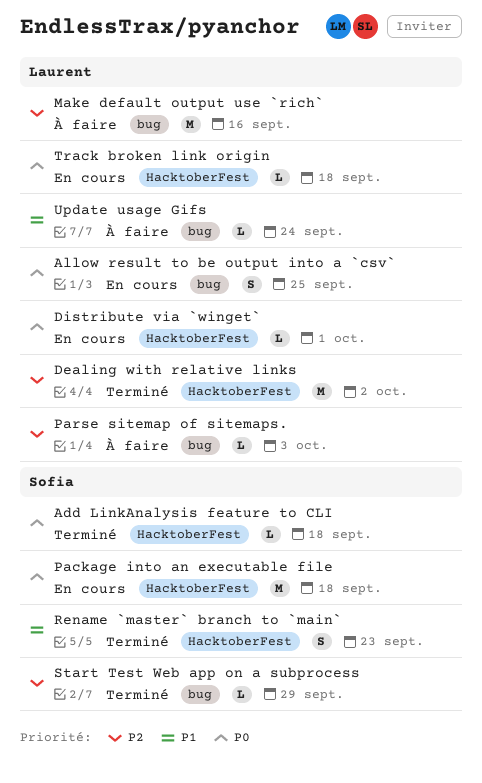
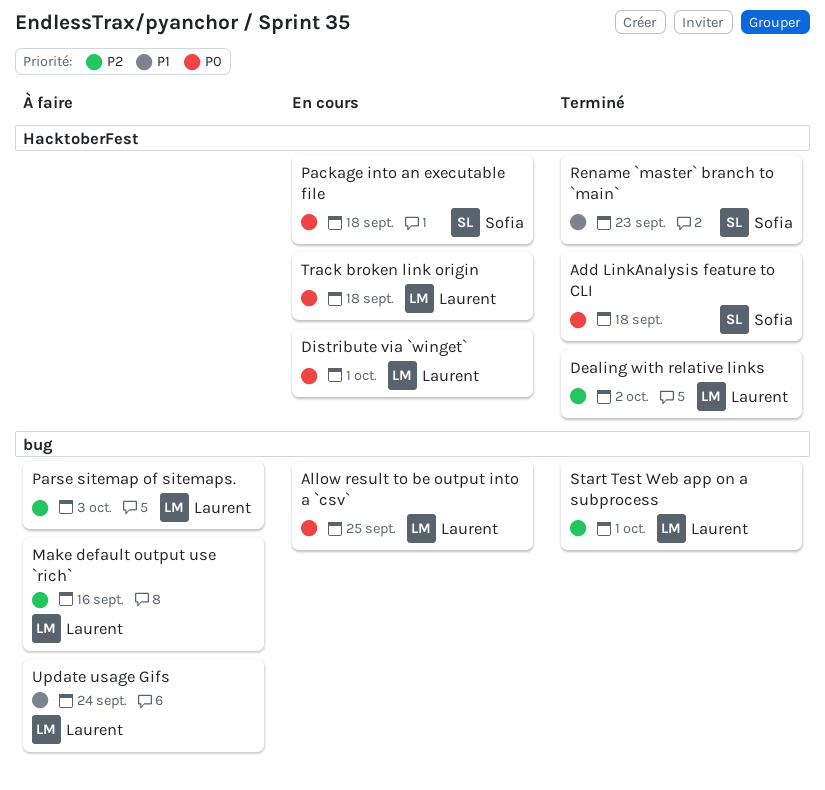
Start Test Web app on a subprocess, owner: Sofia -> Laurent
Start Test Web app on a subprocess, due: Sep 29 -> Oct 1

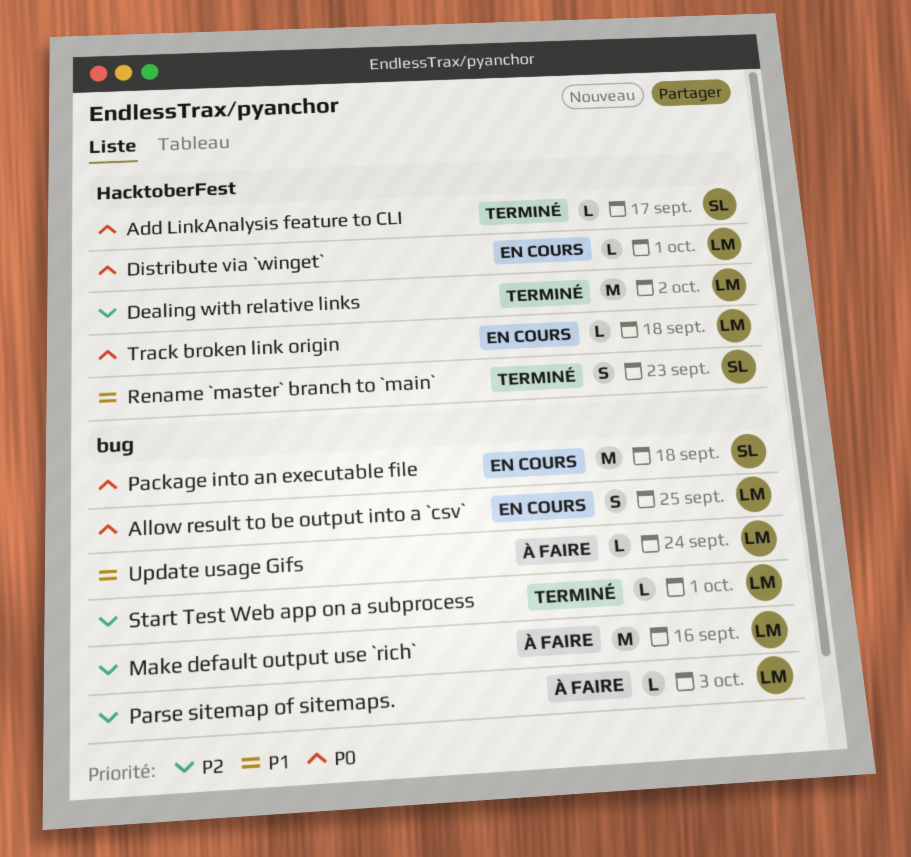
Add LinkAnalysis feature to CLI, due: Sep 18 -> Sep 17
Package into an executable file, label: HacktoberFest -> bug

